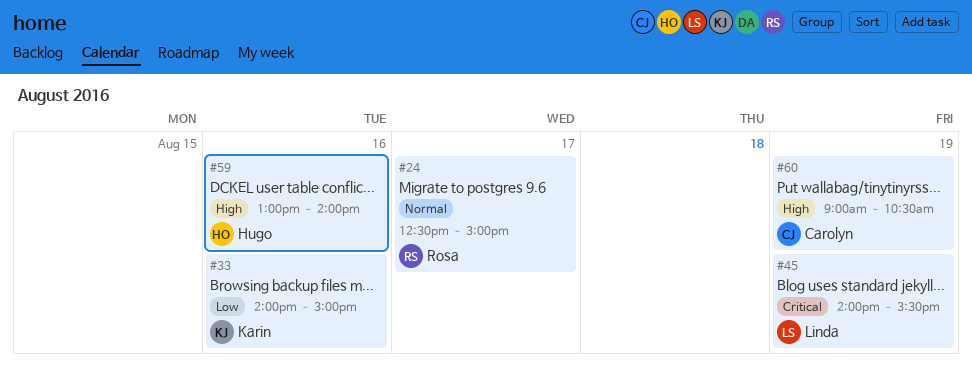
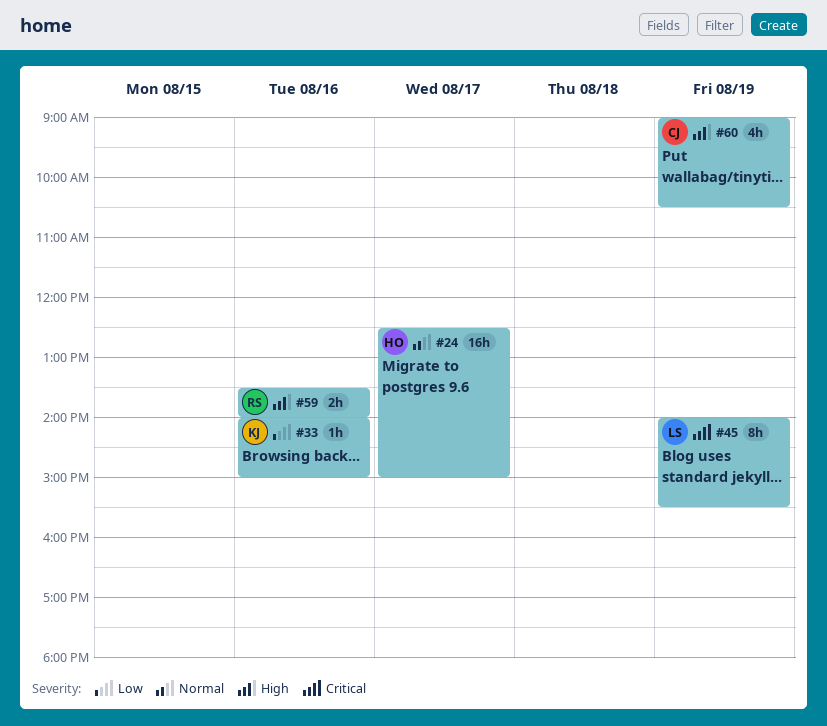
#24, owner: Rosa -> Hugo
#59, owner: Hugo -> Rosa
#59, begins: 13:00 -> 13:30

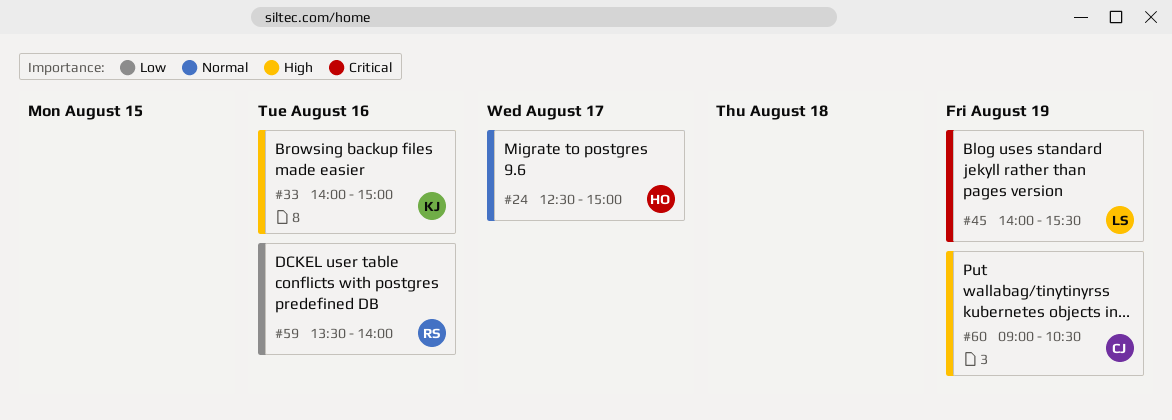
#33, priority: Low -> High
#59, priority: High -> Low

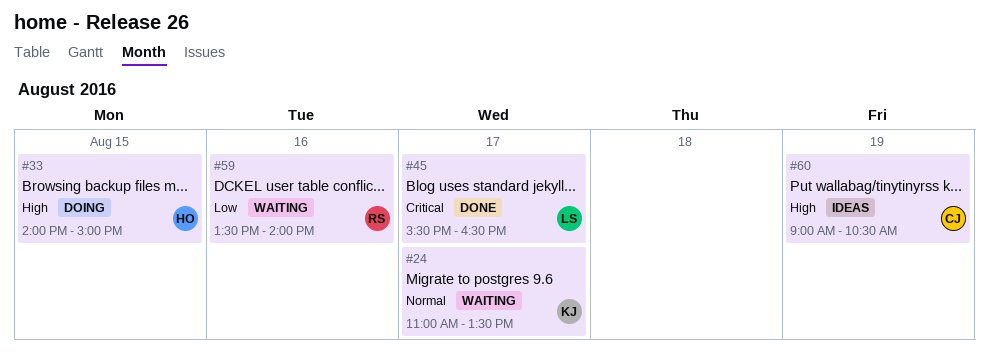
#24, owner: HO -> KJ
#24, begins: 12:30 -> 11:00
#24, ends: 15:00 -> 13:30
#33, owner: KJ -> HO
#33, day: Aug 16 -> Aug 15
#45, day: Aug 19 -> Aug 17
#45, begins: 14:00 -> 15:30
#45, ends: 15:30 -> 16:30

